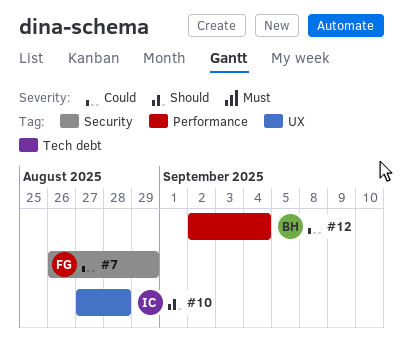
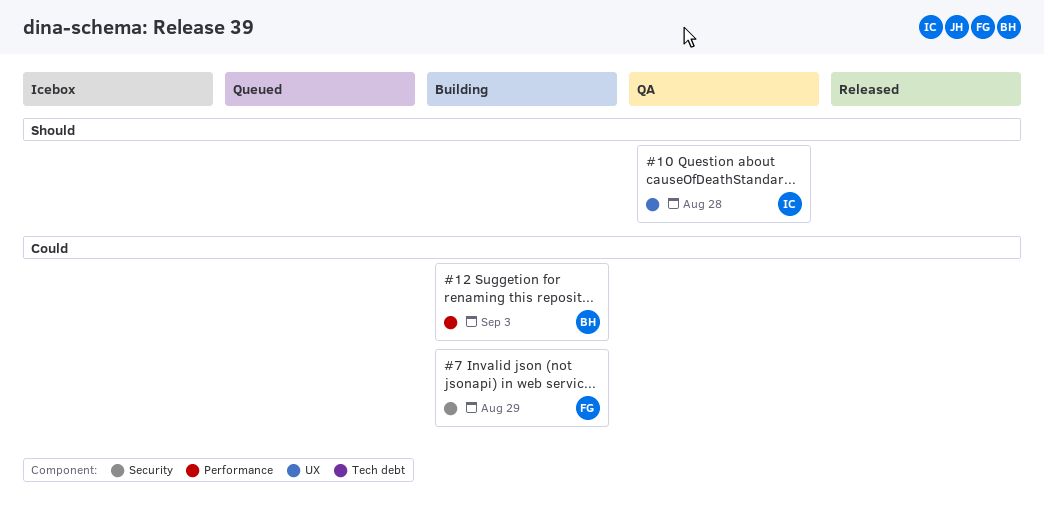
#12, due: Sep 4 -> Sep 3

